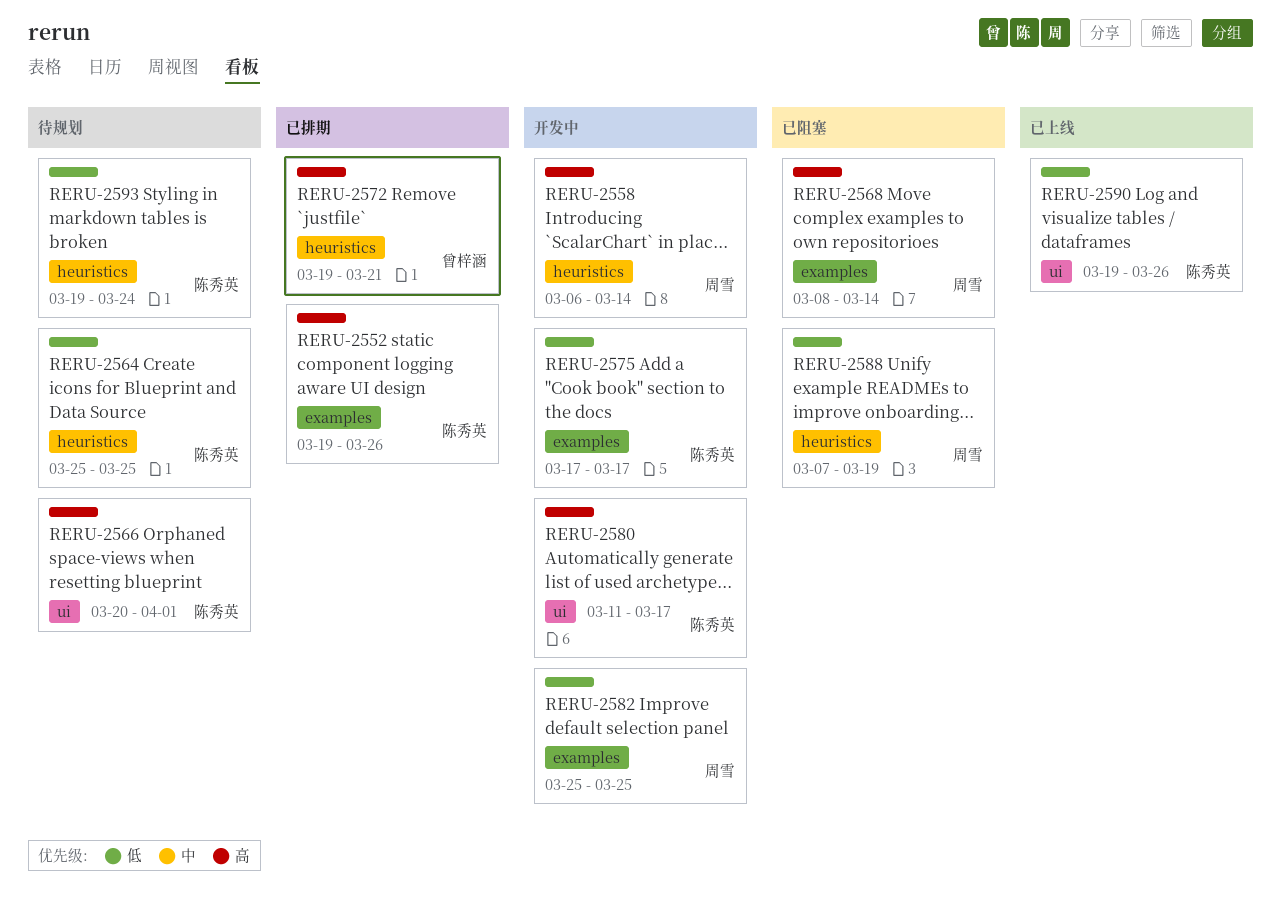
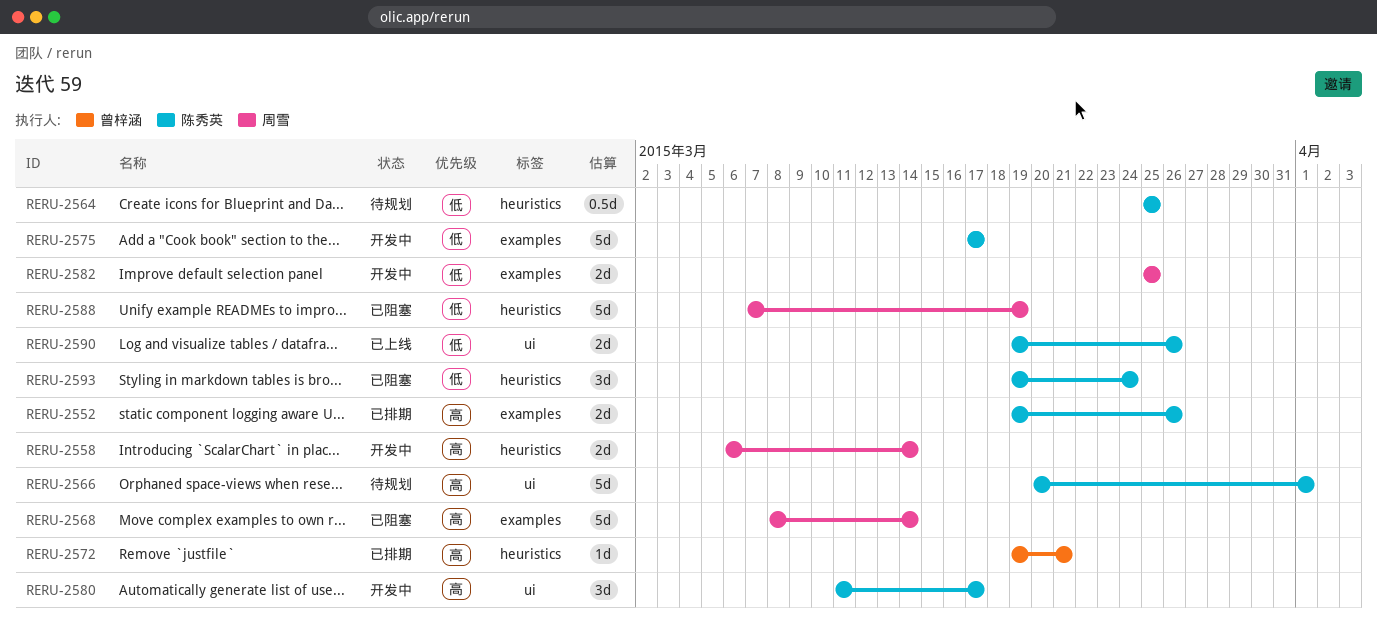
RERU-2593, status: 待规划 -> 已阻塞

